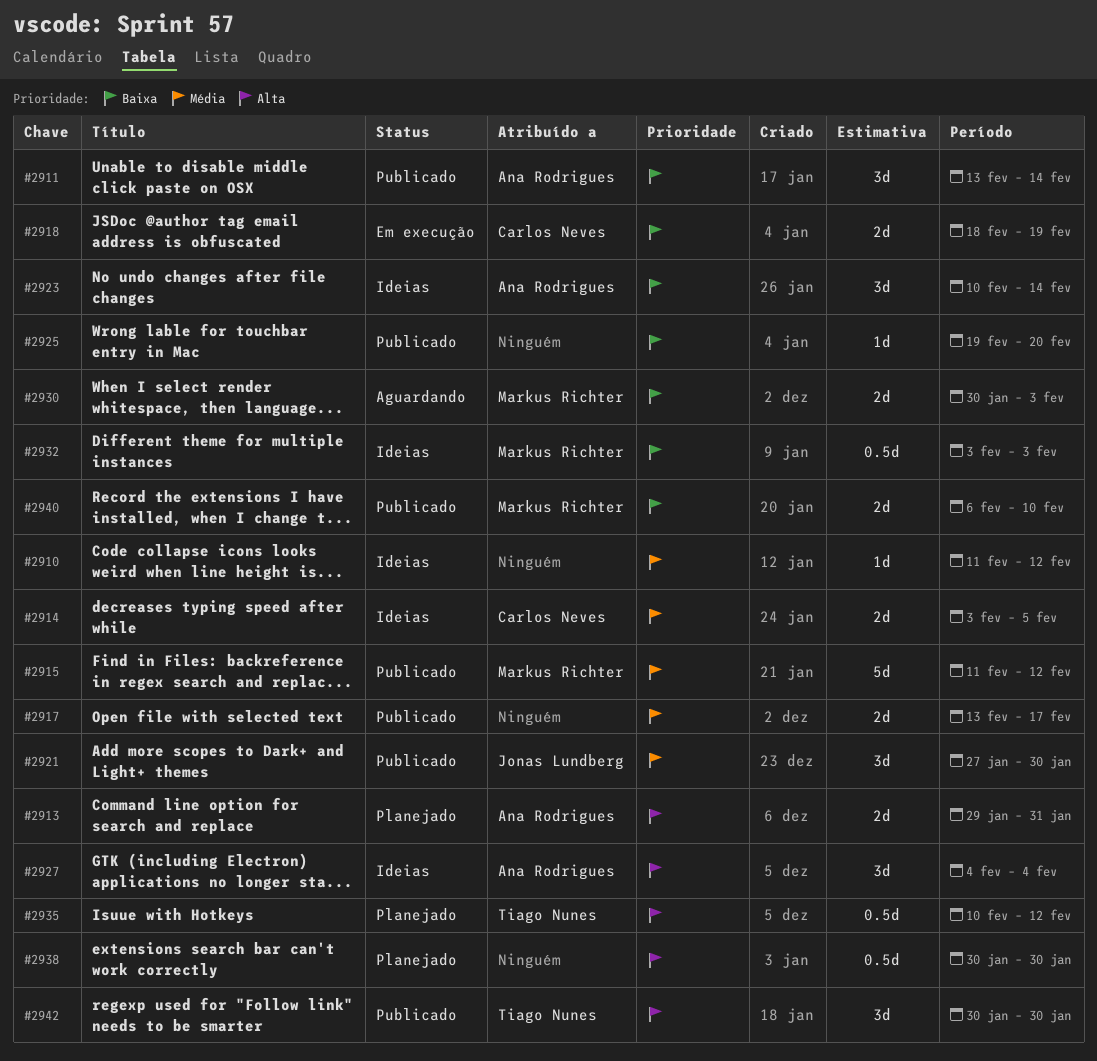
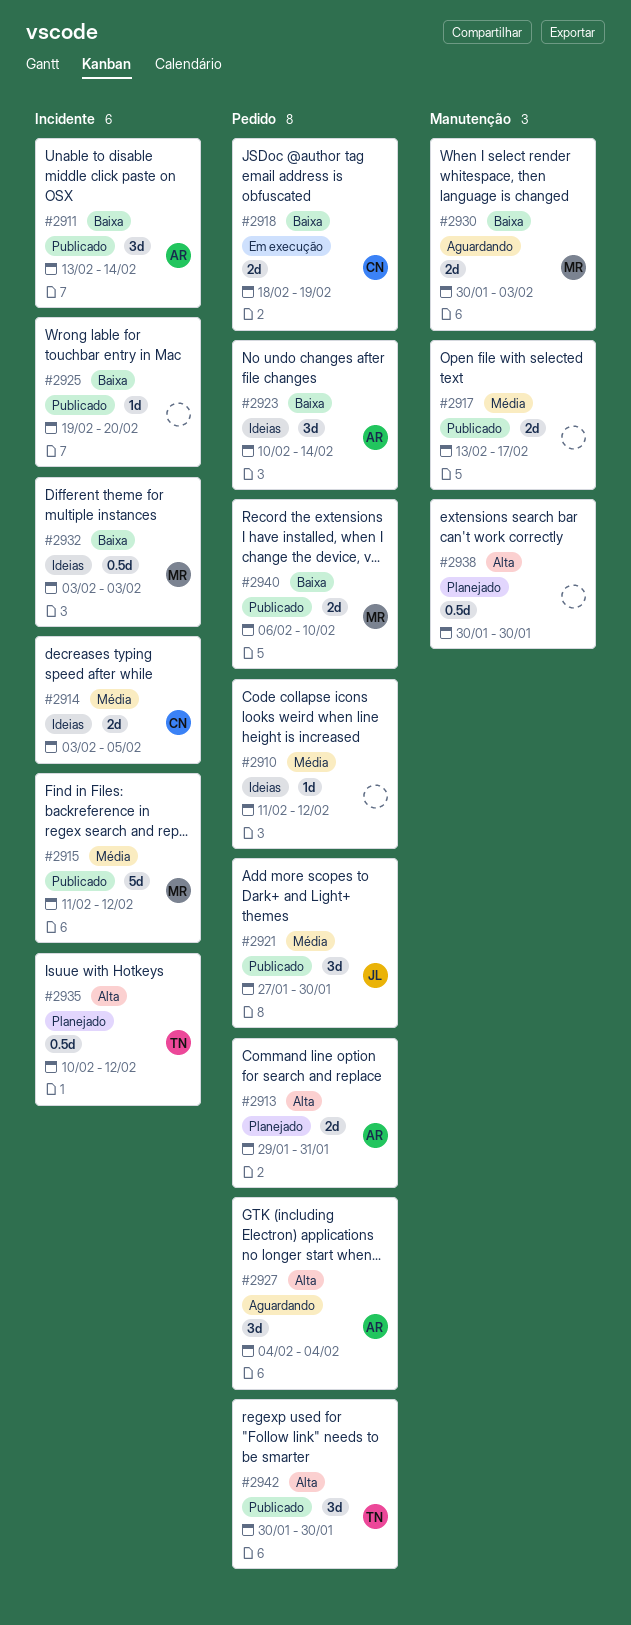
#2927, status: Ideias -> Aguardando

